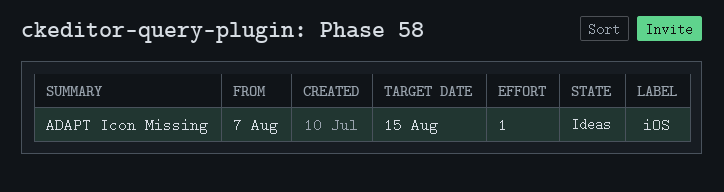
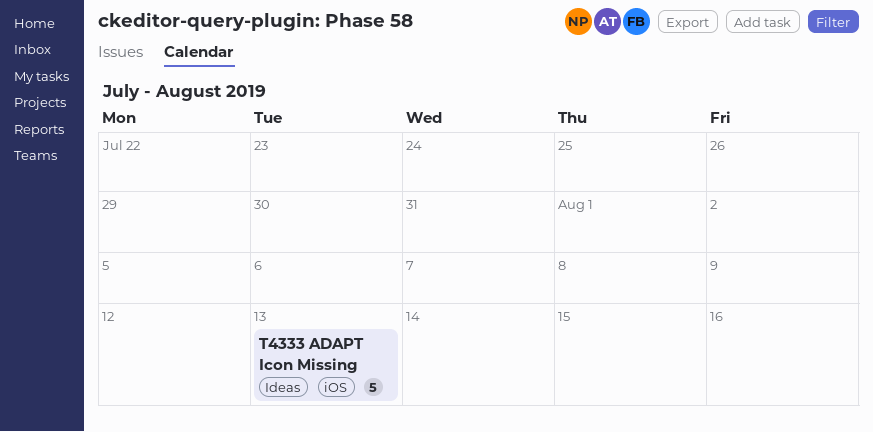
ADAPT Icon Missing, estimate: 1 -> 5
ADAPT Icon Missing, due: Aug 15 -> Aug 13

